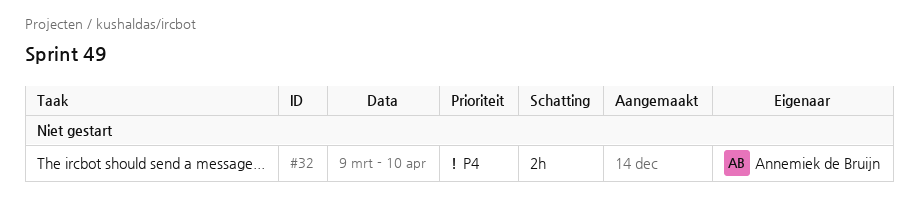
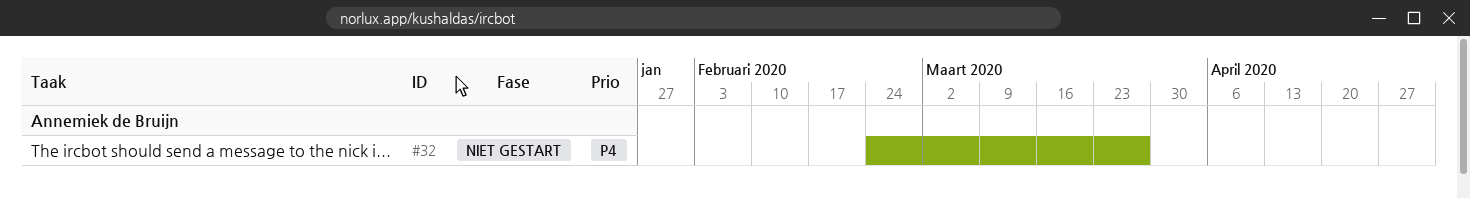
#32, start: Mar 9 -> Feb 24
#32, due: Apr 10 -> Mar 27

